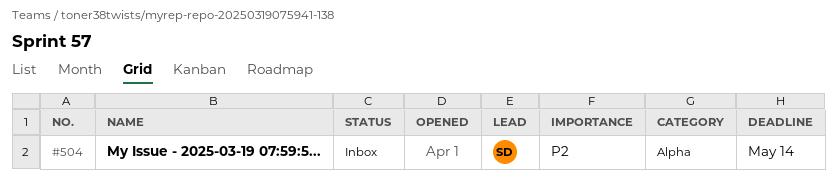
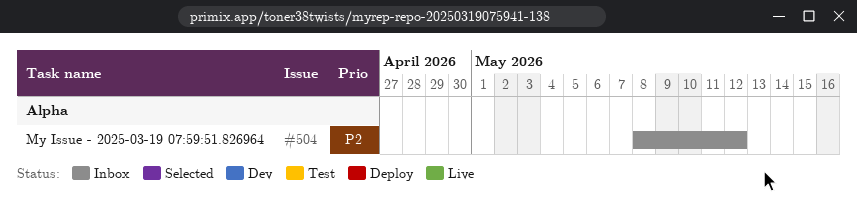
#504, due: May 14 -> May 12

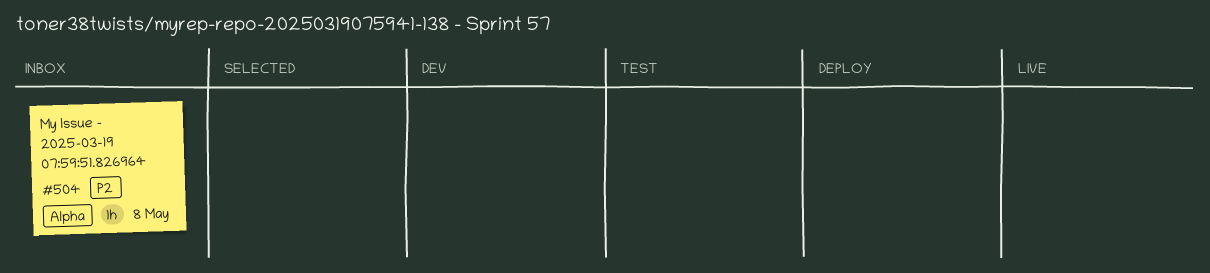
#504, due: May 12 -> May 8

